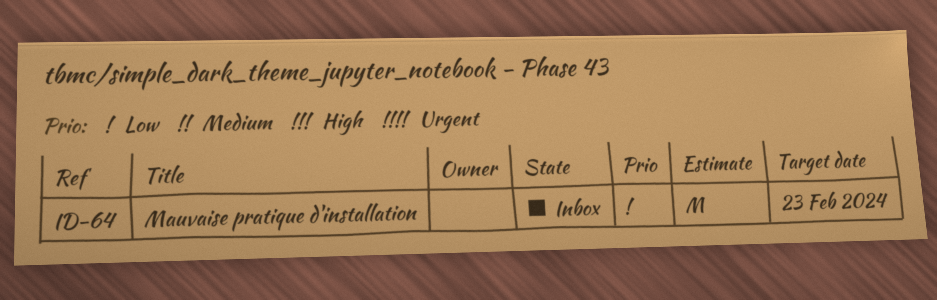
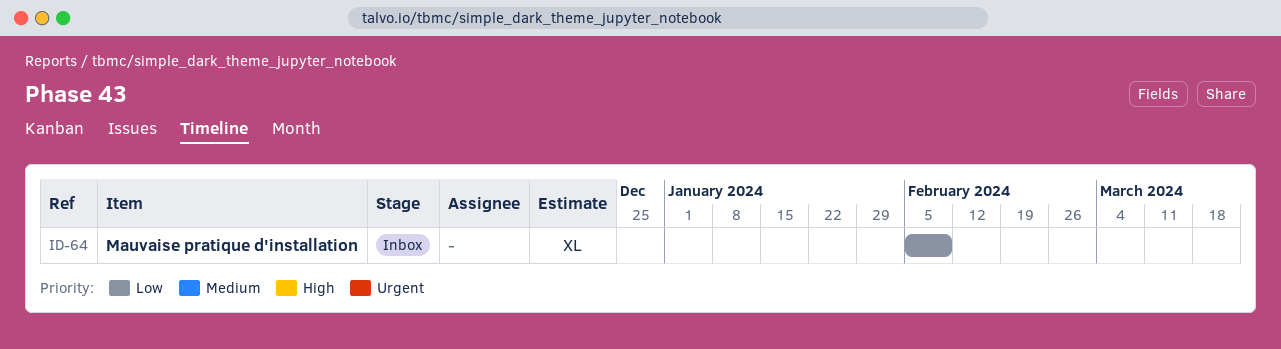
ID-64, estimate: M -> XL
ID-64, due: Feb 23 -> Feb 9

